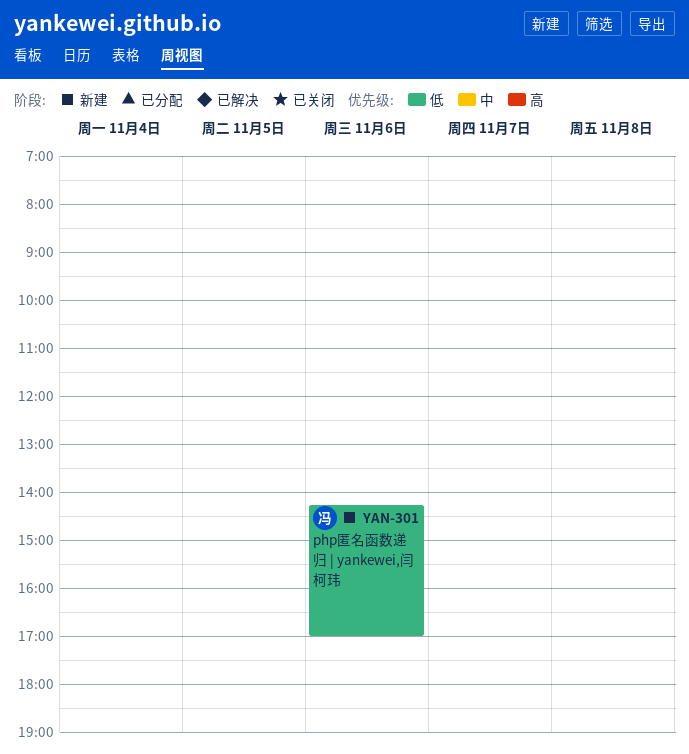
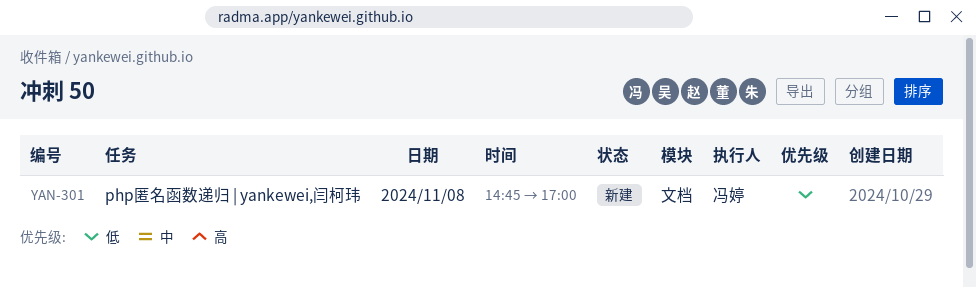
YAN-301, day: Nov 6 -> Nov 8
YAN-301, begins: 14:15 -> 14:45

